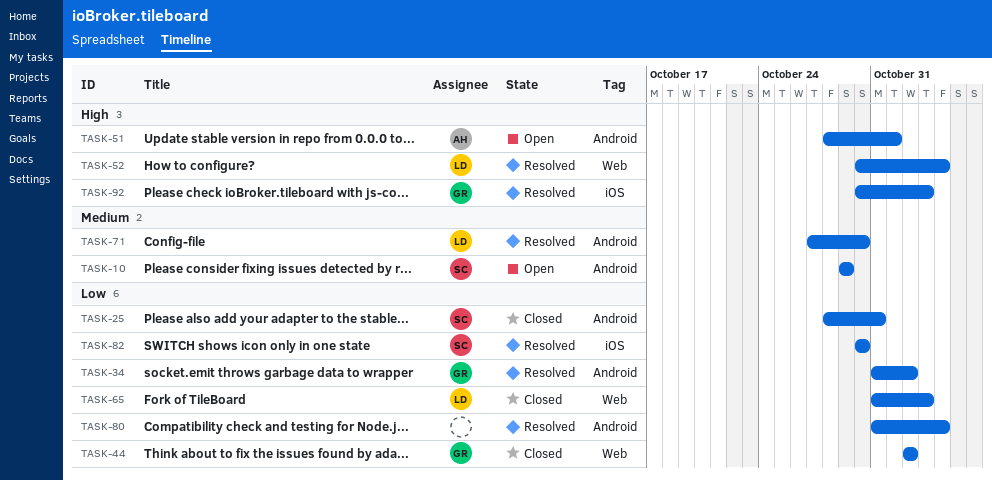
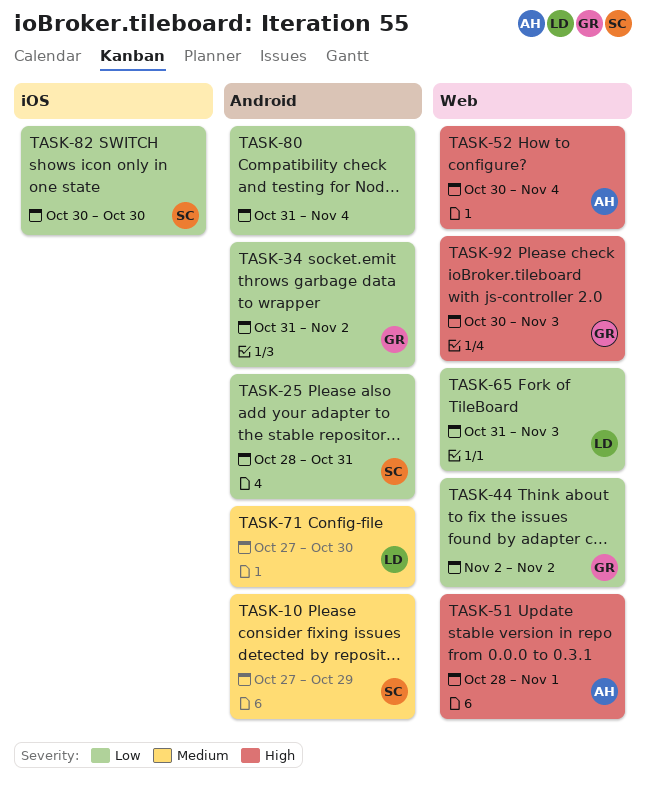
TASK-10, start: Oct 29 -> Oct 27
TASK-51, label: Android -> Web
TASK-52, owner: LD -> AH
TASK-92, label: iOS -> Web

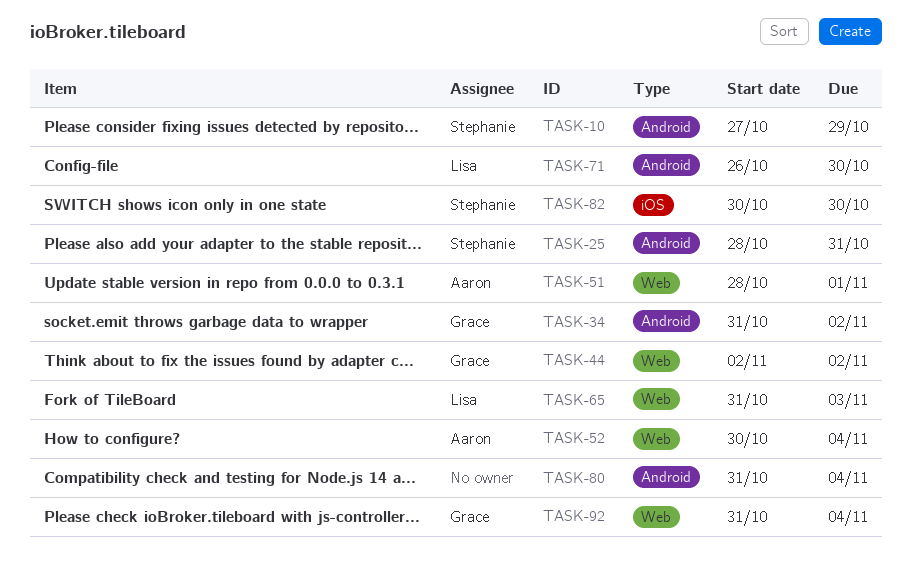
TASK-71, start: Oct 27 -> Oct 26
TASK-92, start: Oct 30 -> Oct 31
TASK-92, due: Nov 3 -> Nov 4

